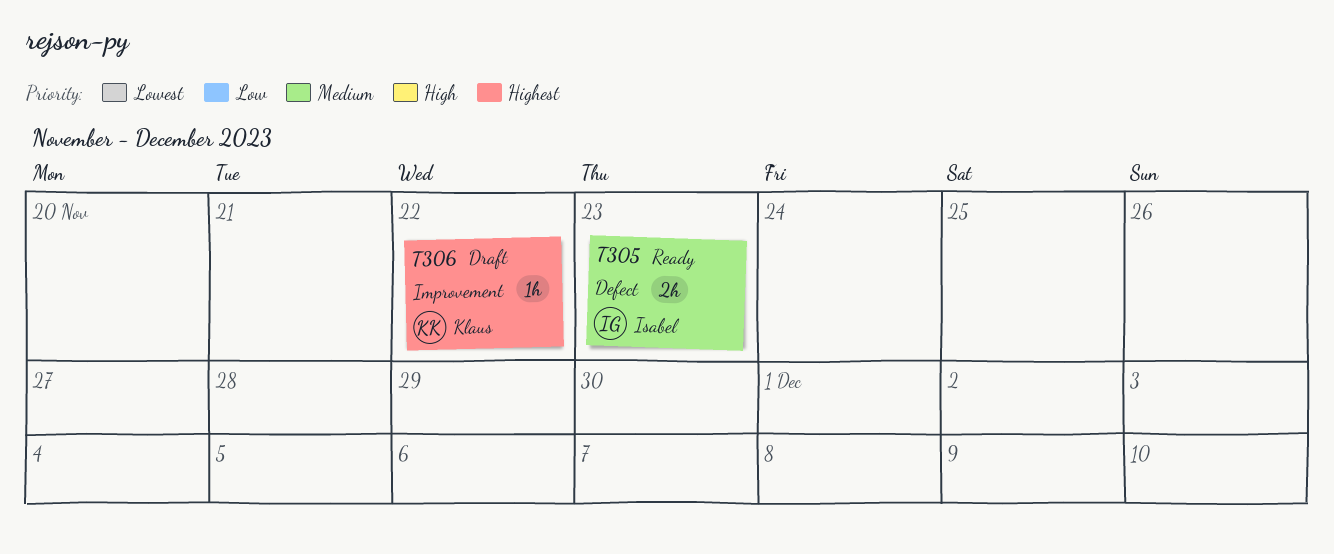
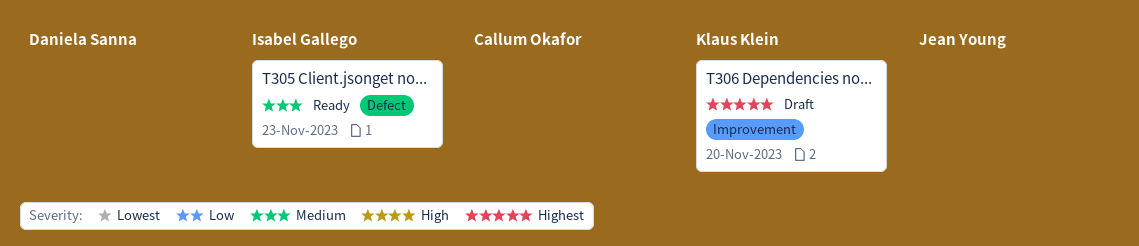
T306, due: Nov 22 -> Nov 20

